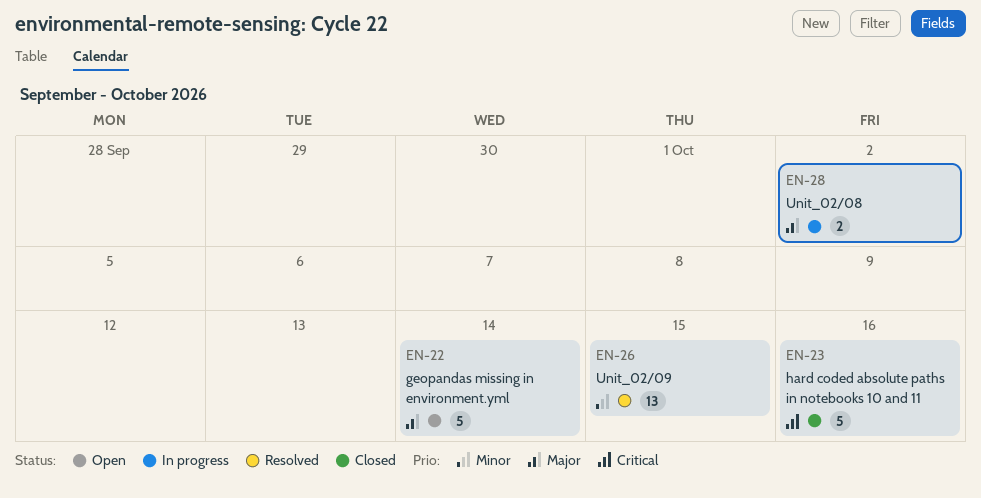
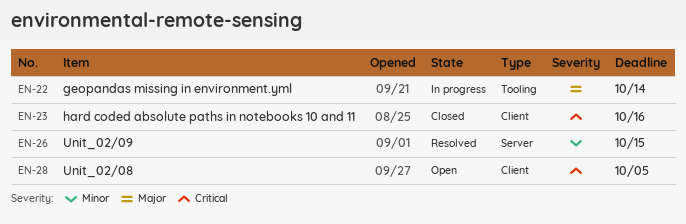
EN-22, status: Open -> In progress
EN-28, status: In progress -> Open
EN-28, priority: Major -> Critical
EN-28, due: Oct 2 -> Oct 5

